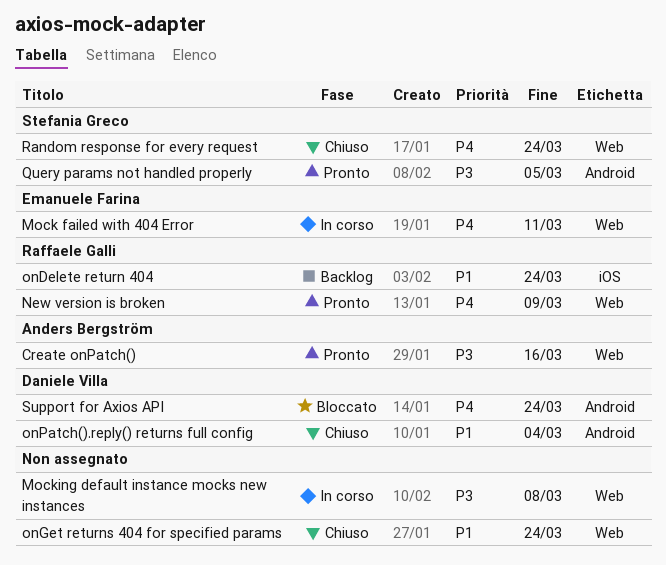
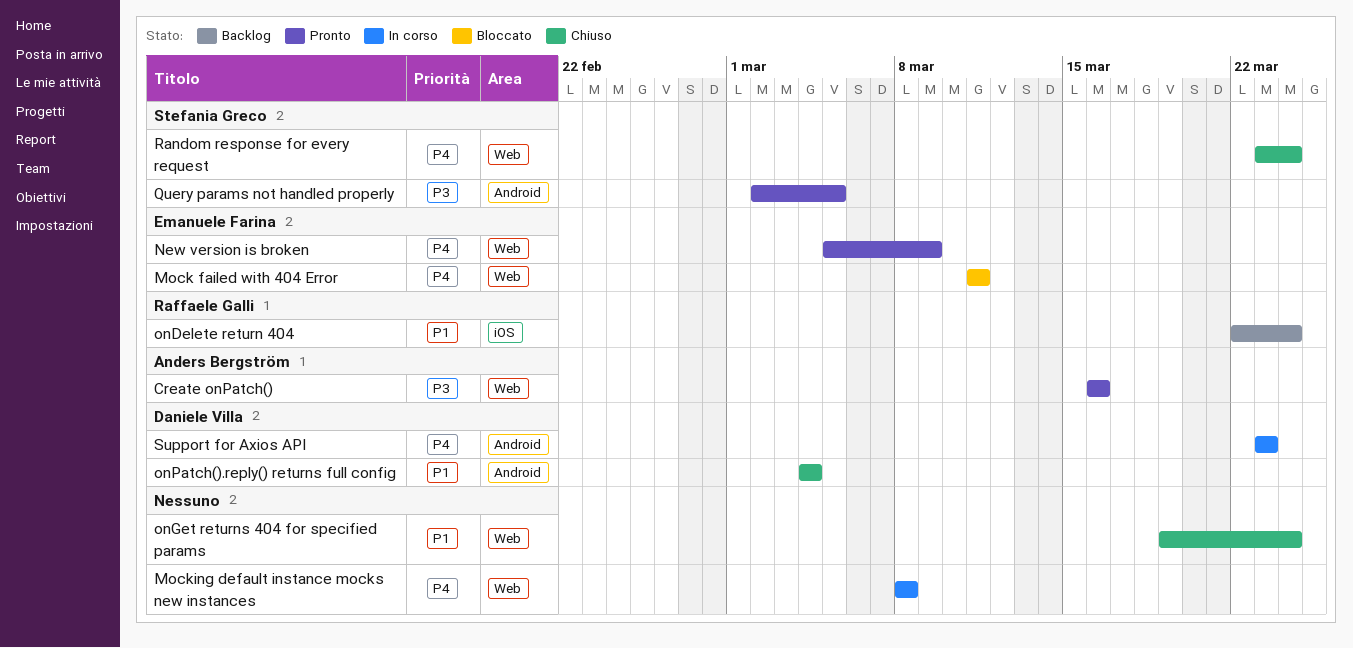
Mock failed with 404 Error, status: In corso -> Bloccato
Mocking default instance mocks new instances, priority: P3 -> P4
New version is broken, owner: Raffaele Galli -> Emanuele Farina
Support for Axios API, status: Bloccato -> In corso
Support for Axios API, due: Mar 24 -> Mar 23

